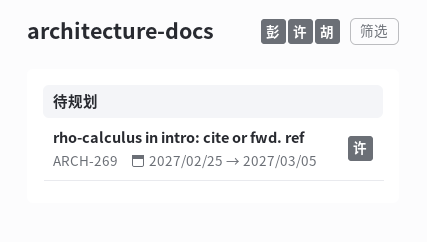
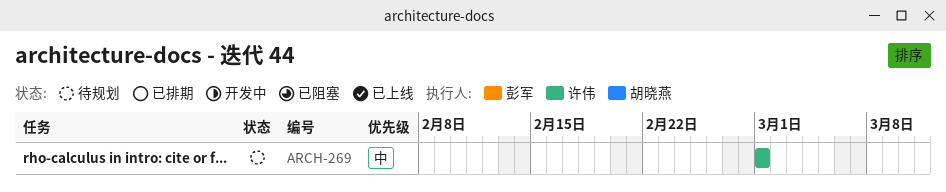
ARCH-269, start: Feb 25 -> Mar 1
ARCH-269, due: Mar 5 -> Mar 1

